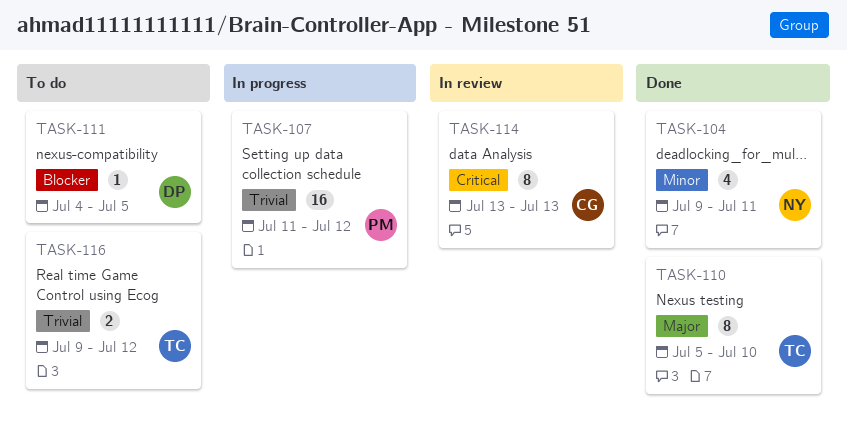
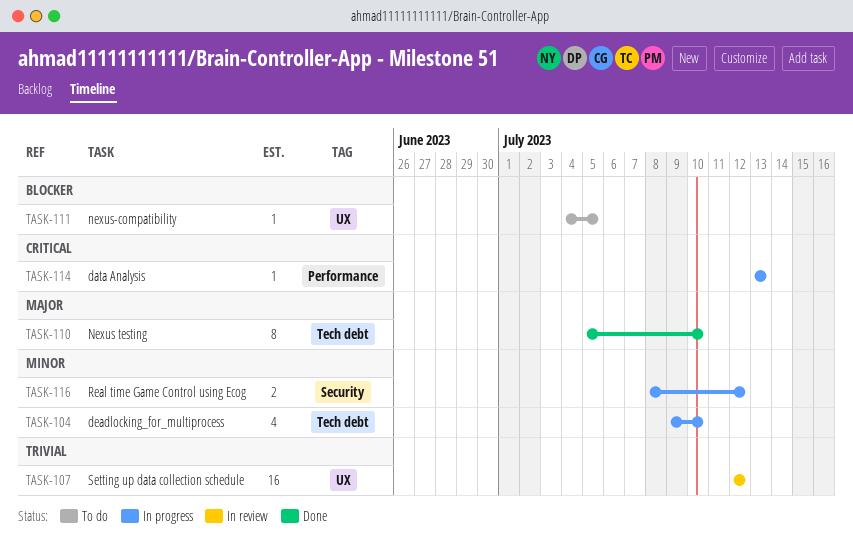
TASK-104, status: Done -> In progress
TASK-104, due: Jul 11 -> Jul 10
TASK-107, status: In progress -> In review
TASK-107, start: Jul 11 -> Jul 12
TASK-114, status: In review -> In progress
TASK-114, estimate: 8 -> 1
TASK-116, status: To do -> In progress
TASK-116, priority: Trivial -> Minor
TASK-116, start: Jul 9 -> Jul 8

